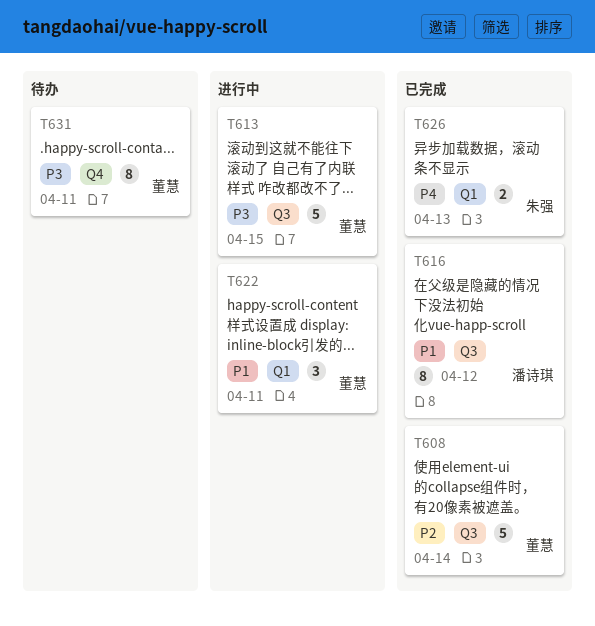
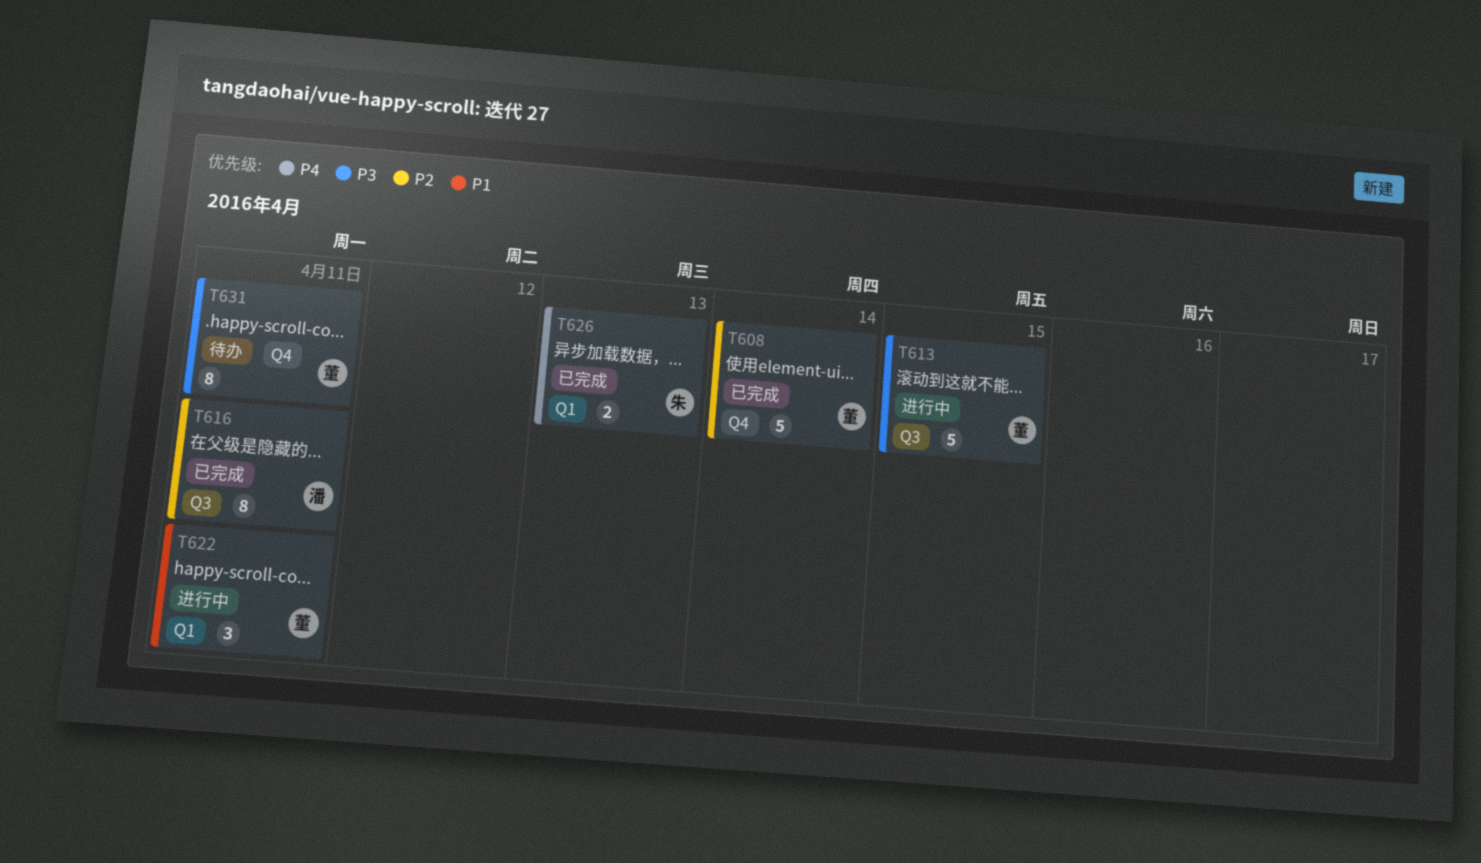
T608, label: Q3 -> Q4
T616, priority: P1 -> P2
T616, due: Apr 12 -> Apr 11

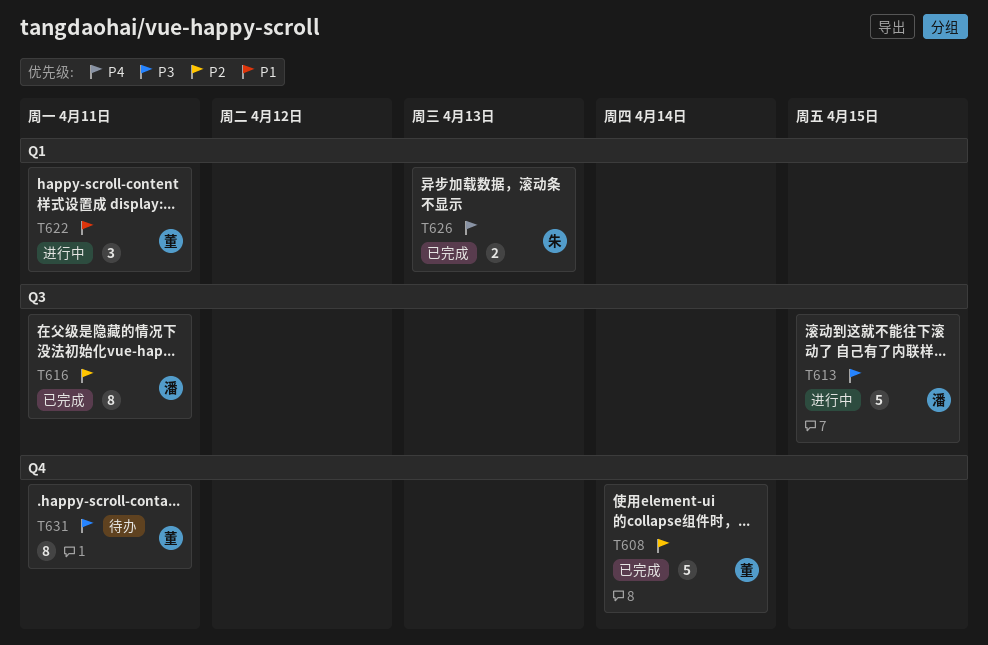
T613, owner: 董 -> 潘

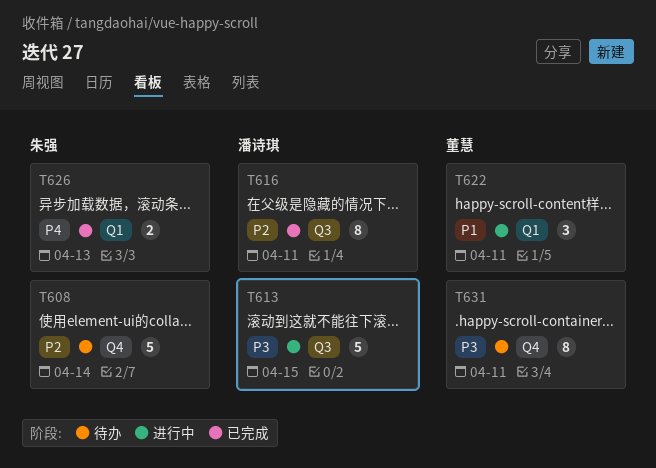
T608, status: 已完成 -> 待办
T608, owner: 董慧 -> 朱强

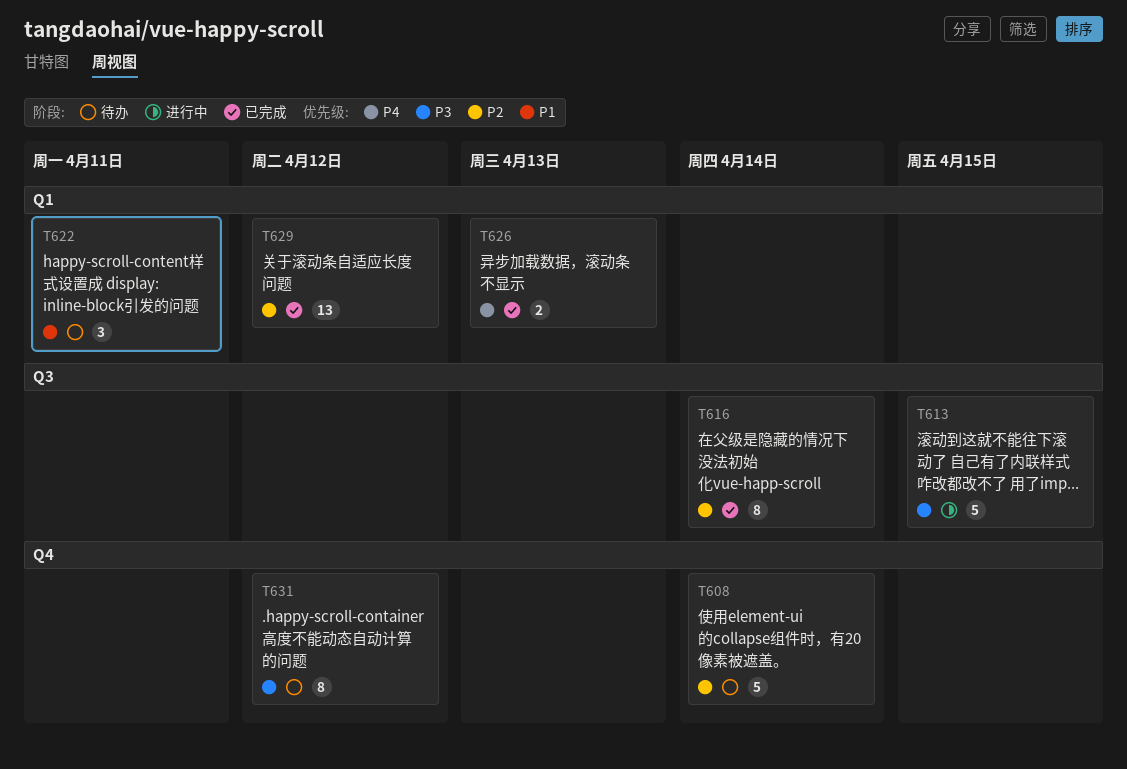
T616, due: Apr 11 -> Apr 14
T622, status: 进行中 -> 待办
T629: none -> present
T631, due: Apr 11 -> Apr 12

